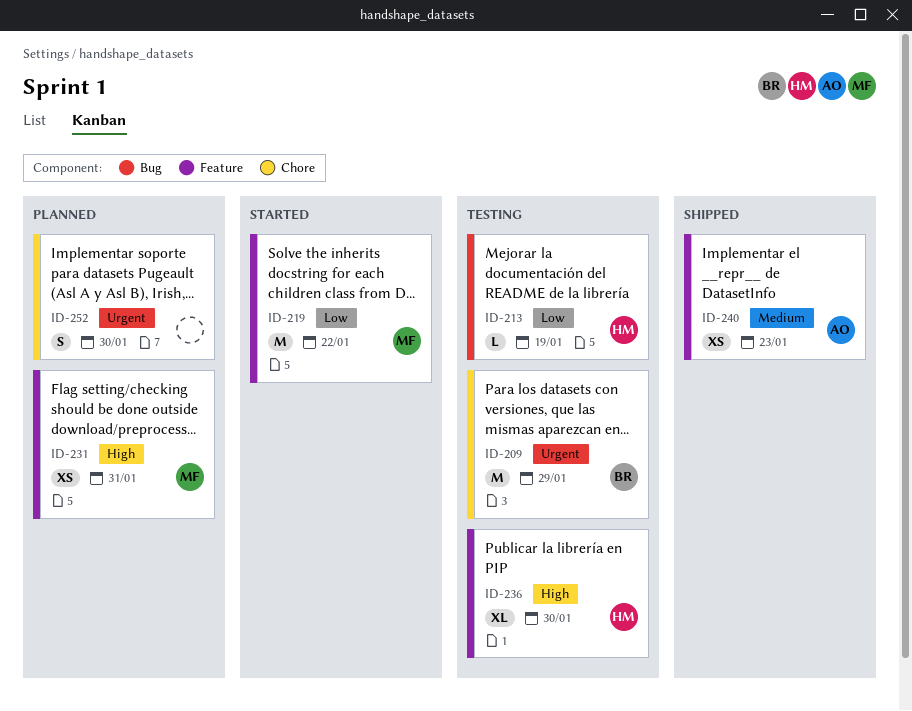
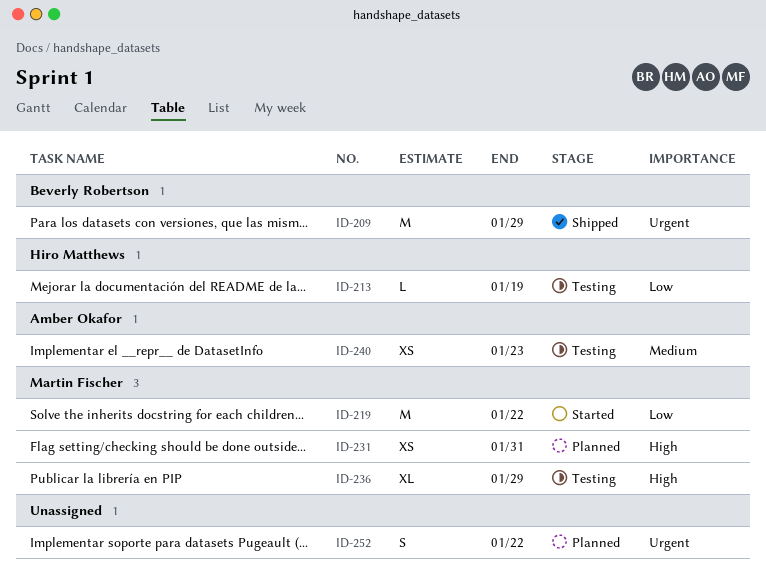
ID-209, status: Testing -> Shipped
ID-236, owner: Hiro Matthews -> Martin Fischer
ID-236, due: Jan 30 -> Jan 29
ID-240, status: Shipped -> Testing
ID-252, due: Jan 30 -> Jan 22

